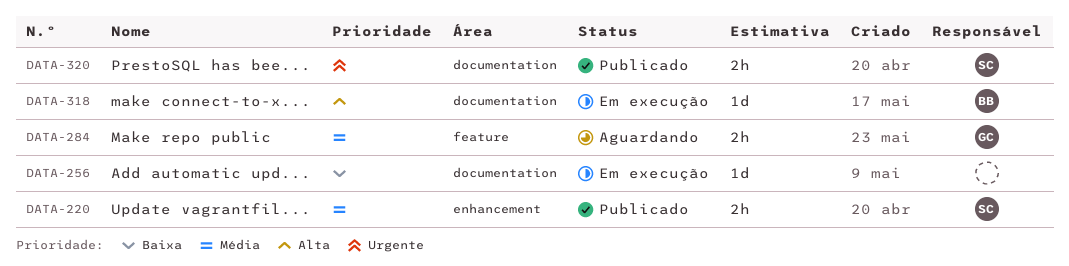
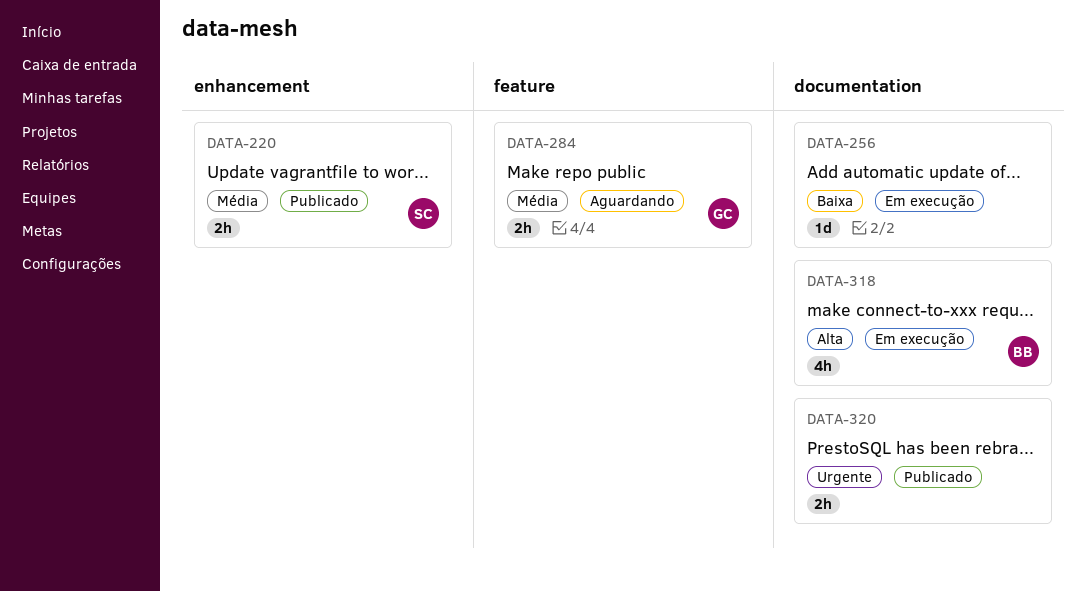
DATA-318, estimate: 1d -> 4h
DATA-320, owner: SC -> none

